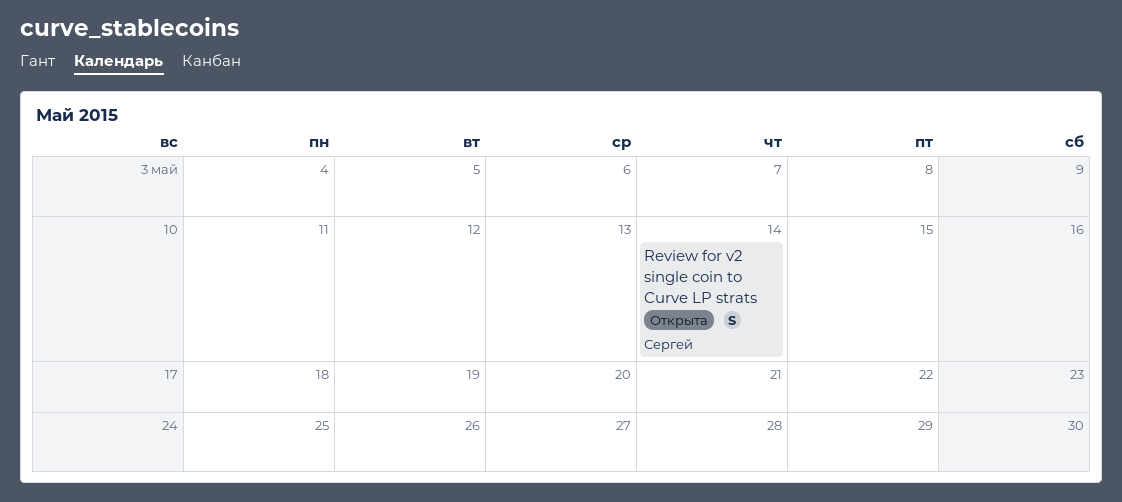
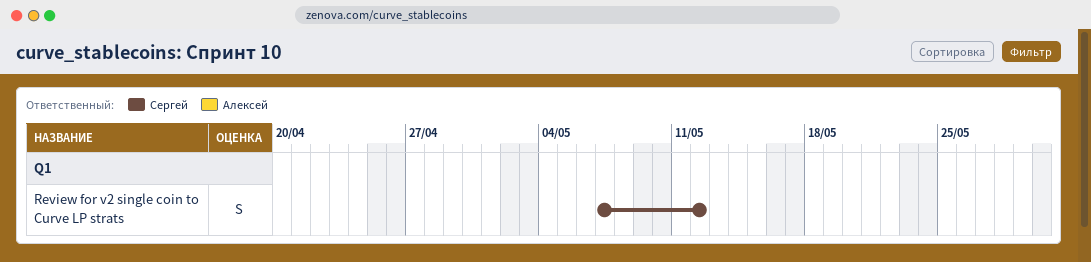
Review for v2 single coin to Curve LP strats, due: May 14 -> May 12

